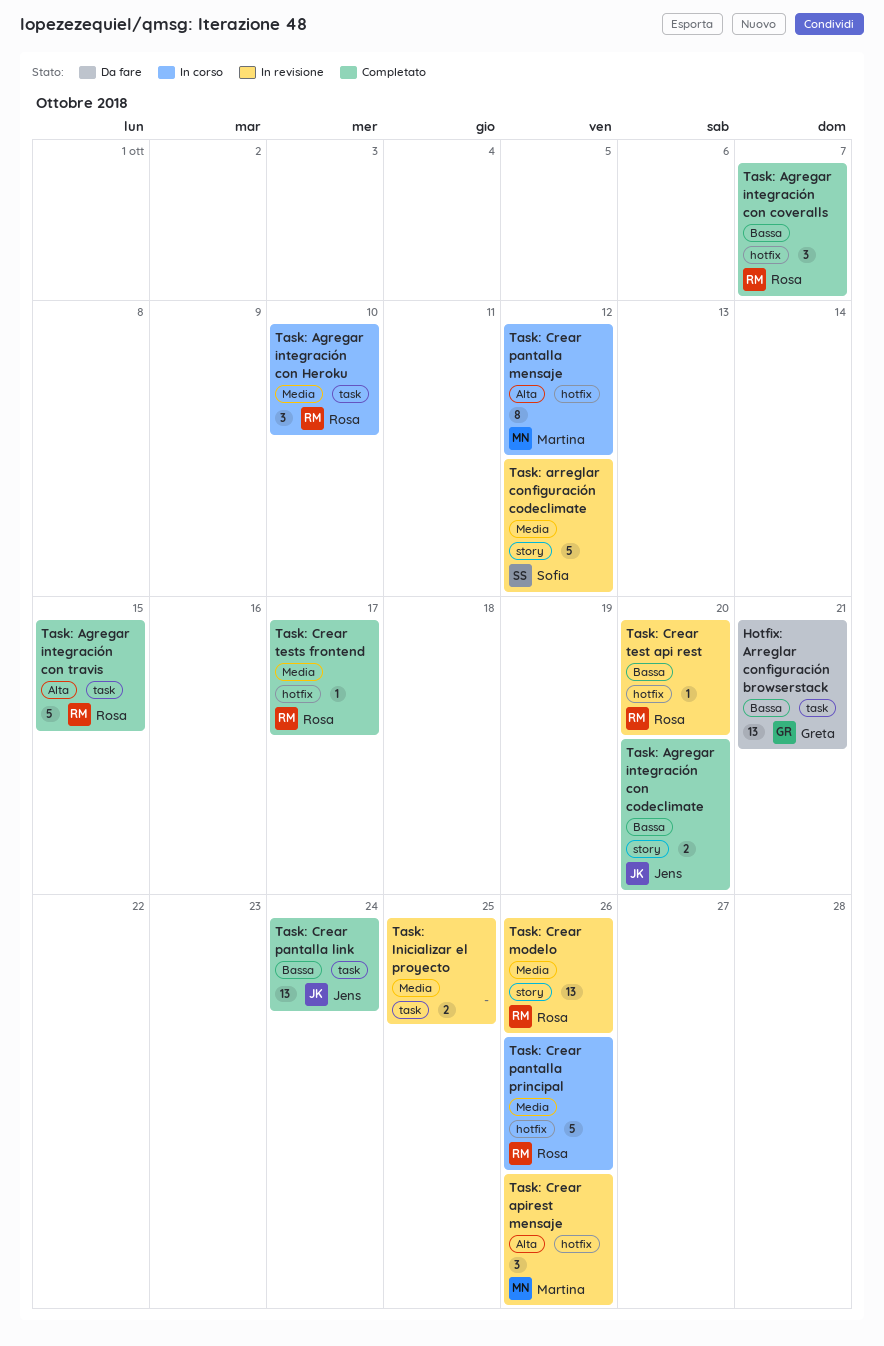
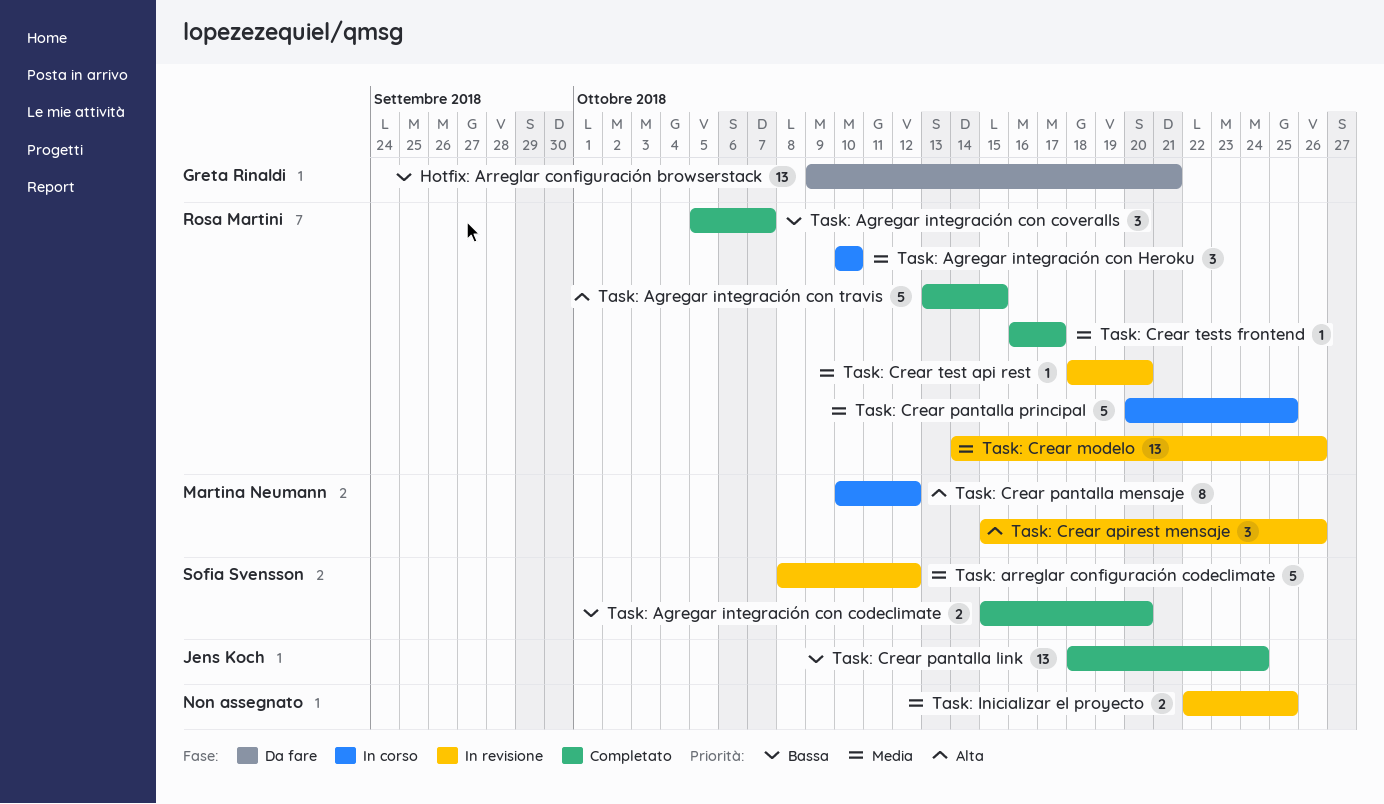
Task: Agregar integración con codeclimate, owner: Jens Koch -> Sofia Svensson
Task: Crear pantalla principal, due: Oct 26 -> Oct 25
Task: Crear test api rest, priority: Bassa -> Media

